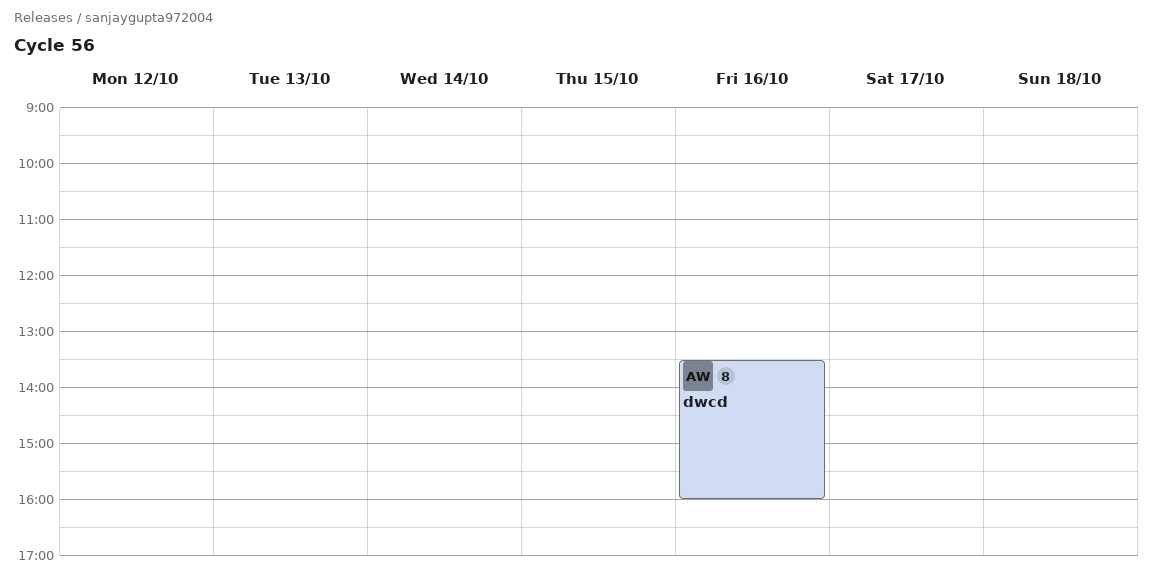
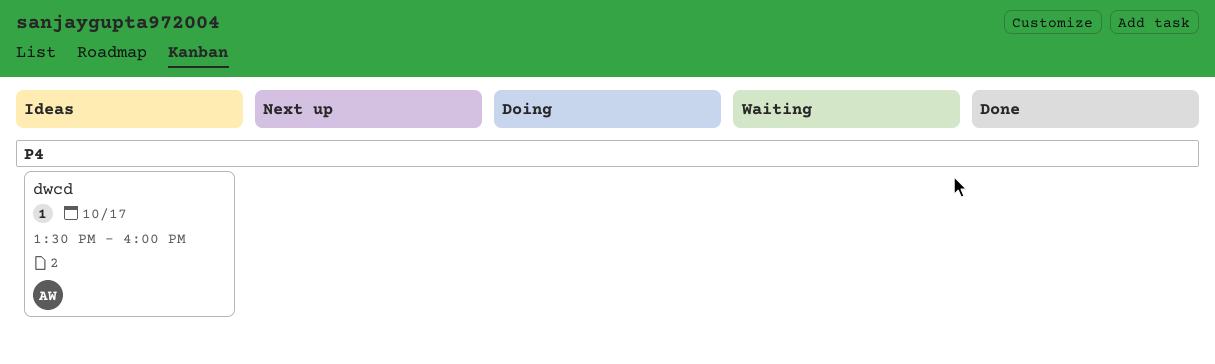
dwcd, estimate: 8 -> 1
dwcd, day: Oct 16 -> Oct 17

